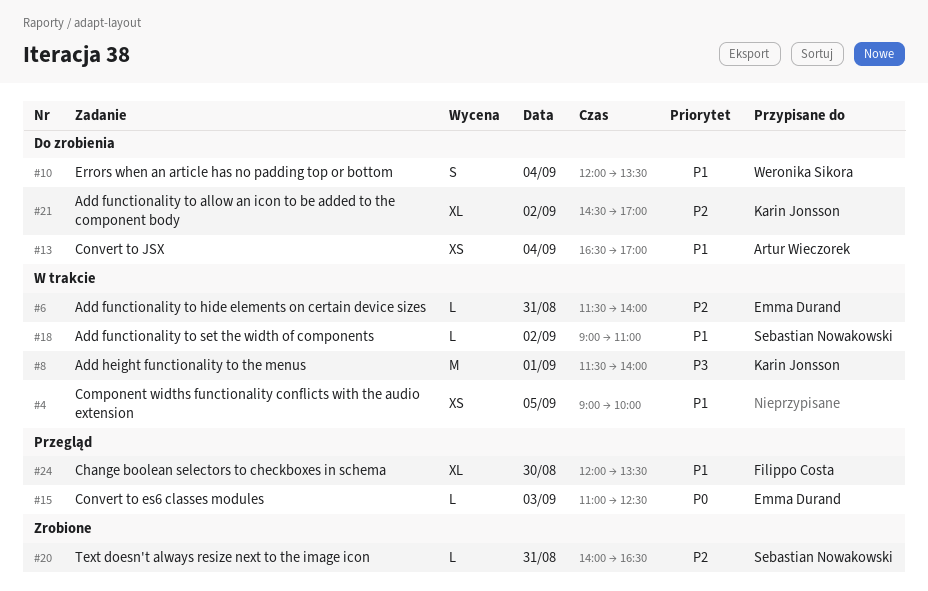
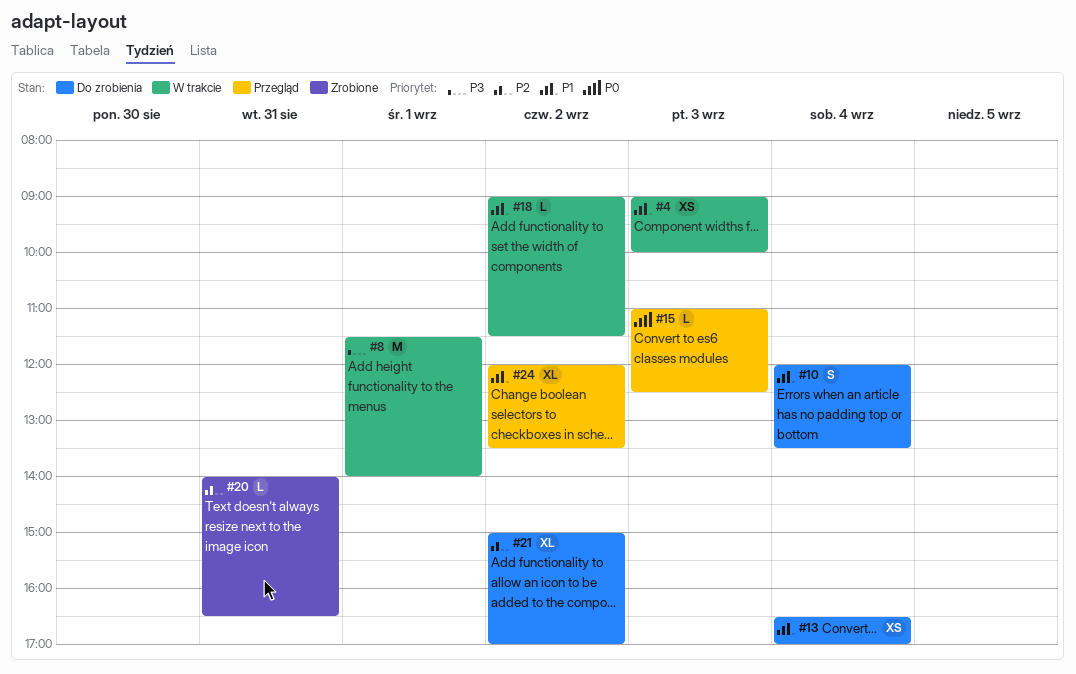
#4, day: Sep 5 -> Sep 3
#6: present -> none
#18, ends: 11:00 -> 11:30
#21, begins: 14:30 -> 15:00
#24, day: Aug 30 -> Sep 2

